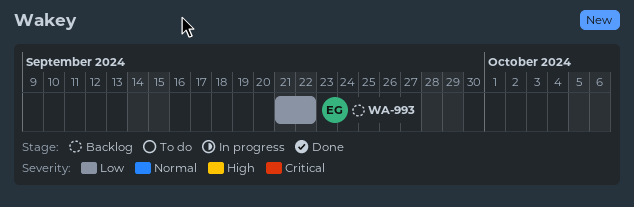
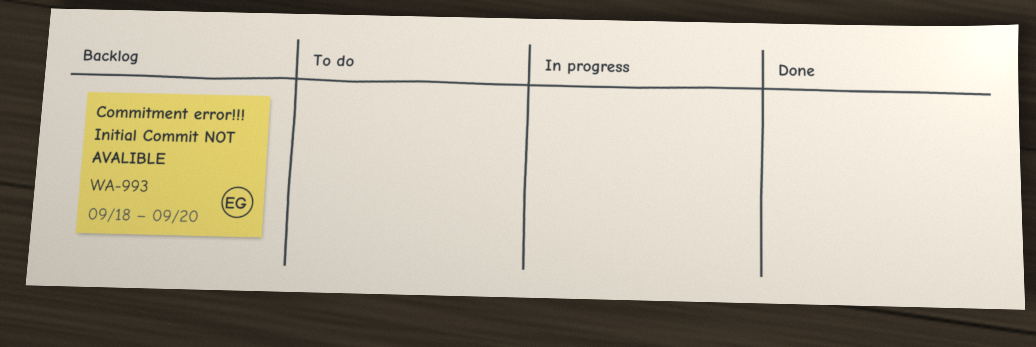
WA-993, start: Sep 21 -> Sep 18
WA-993, due: Sep 22 -> Sep 20

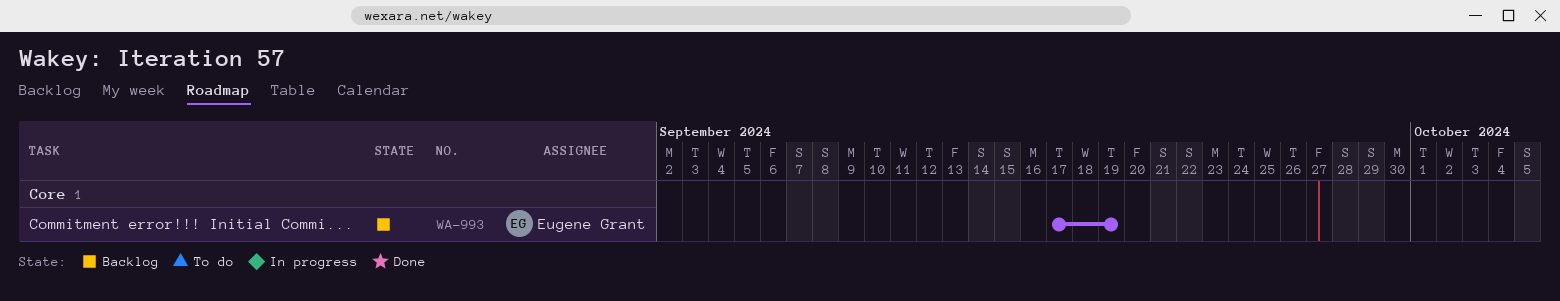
WA-993, start: Sep 18 -> Sep 17
WA-993, due: Sep 20 -> Sep 19

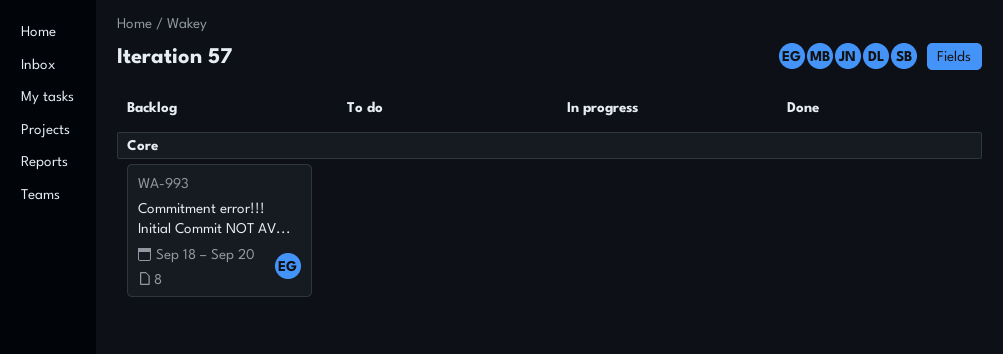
WA-993, start: Sep 17 -> Sep 18
WA-993, due: Sep 19 -> Sep 20

